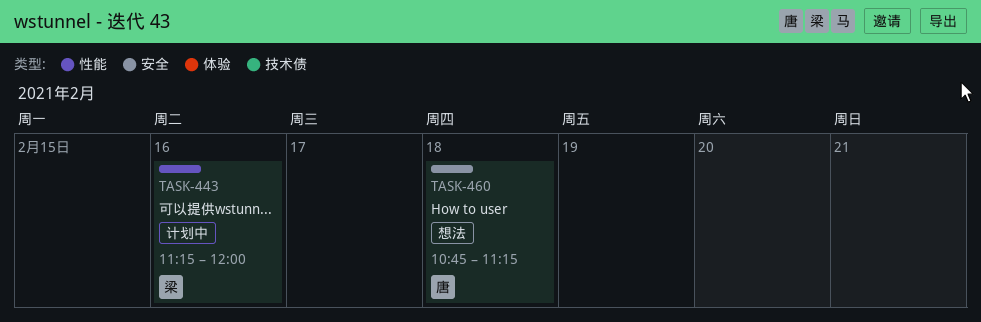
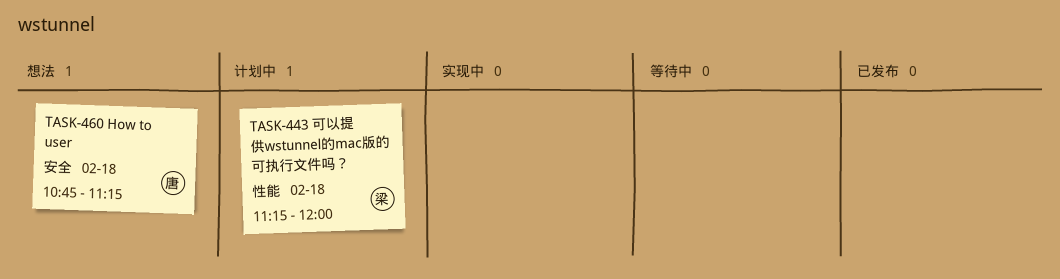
TASK-443, day: Feb 16 -> Feb 18

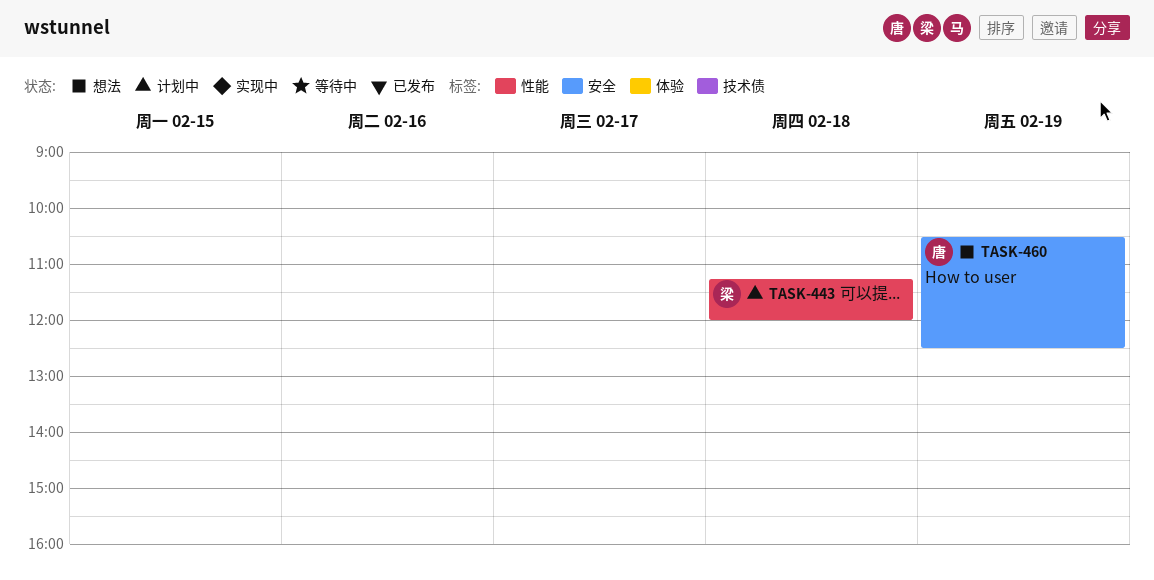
TASK-460, day: Feb 18 -> Feb 19
TASK-460, begins: 10:45 -> 10:30
TASK-460, ends: 11:15 -> 12:30

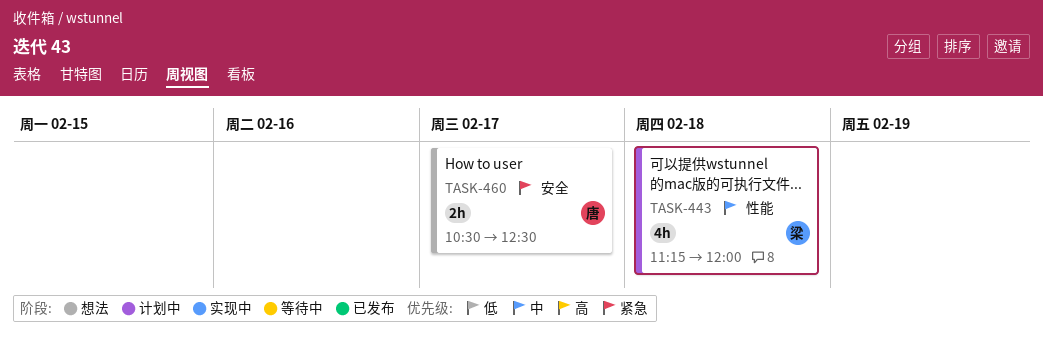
TASK-460, day: Feb 19 -> Feb 17

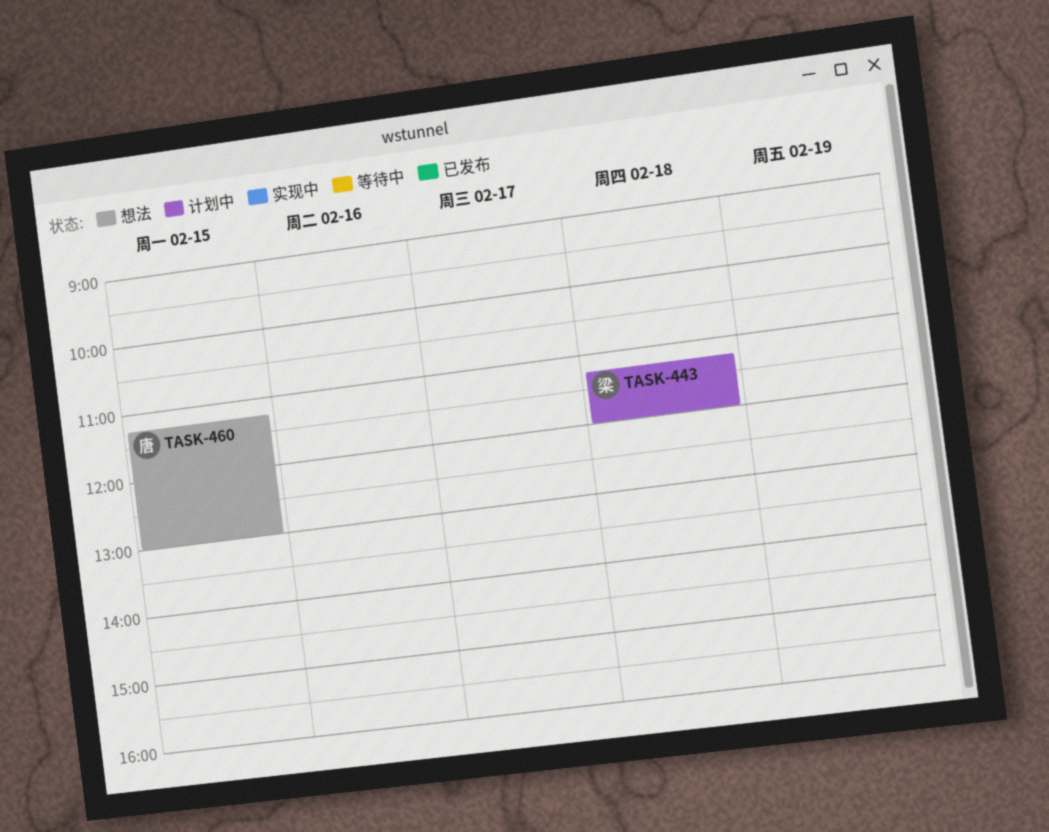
TASK-460, day: Feb 17 -> Feb 15
TASK-460, begins: 10:30 -> 11:15
TASK-460, ends: 12:30 -> 13:00

